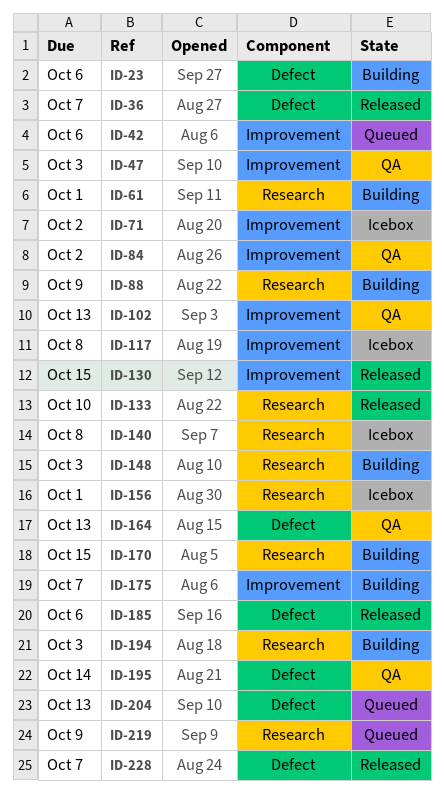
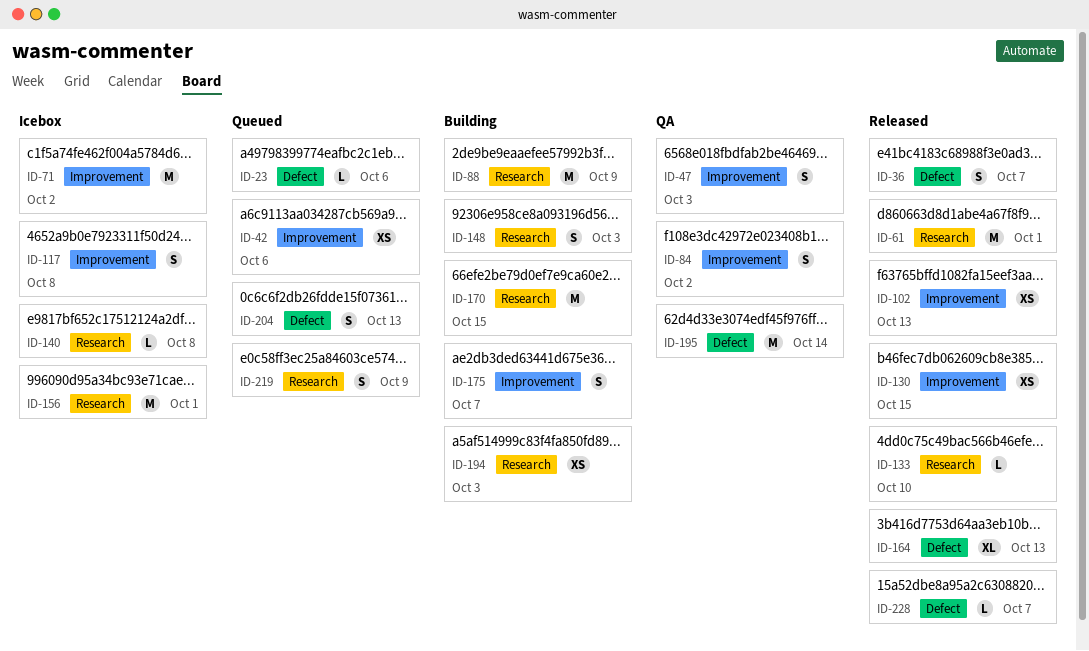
ID-23, status: Building -> Queued
ID-61, status: Building -> Released
ID-102, status: QA -> Released
ID-164, status: QA -> Released
ID-185: present -> none

